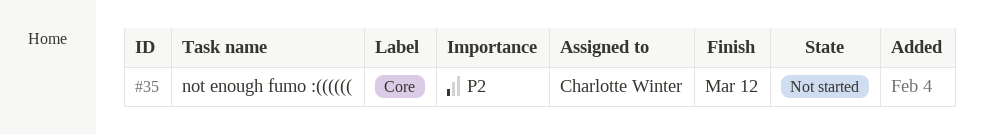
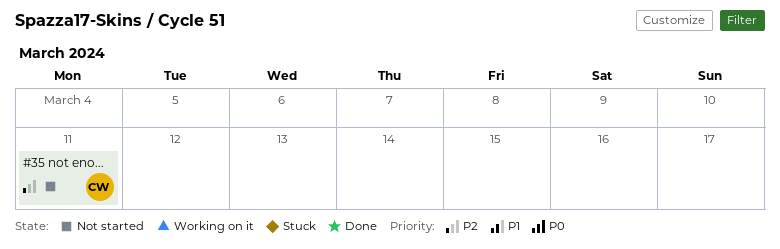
#35, due: Mar 12 -> Mar 11

